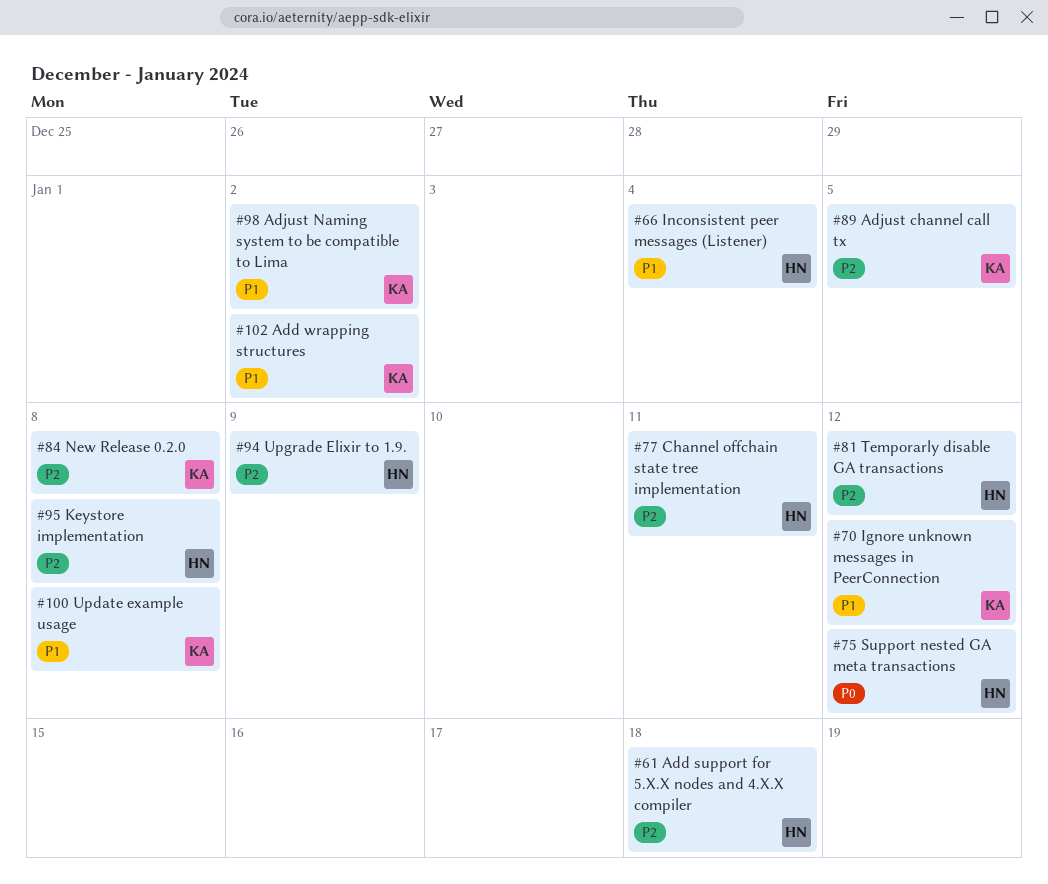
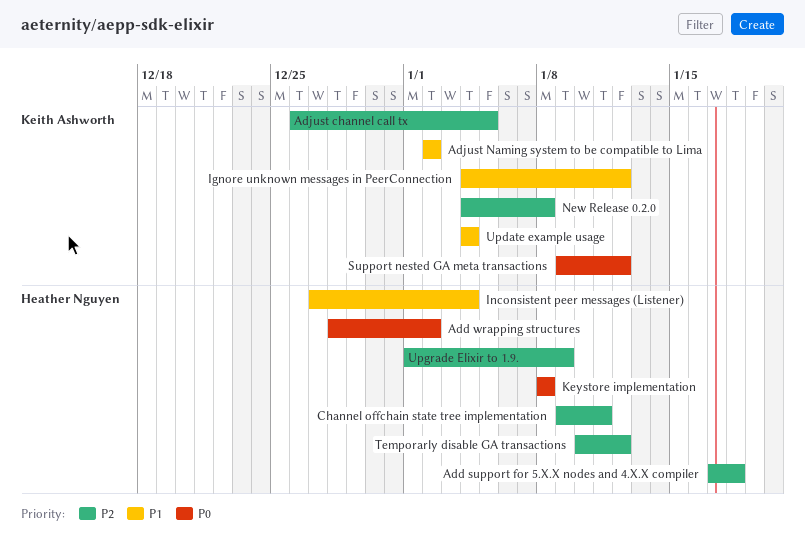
Add wrapping structures, owner: Keith Ashworth -> Heather Nguyen
Add wrapping structures, priority: P1 -> P0
Keystore implementation, priority: P2 -> P0
Support nested GA meta transactions, owner: Heather Nguyen -> Keith Ashworth
Update example usage, due: Jan 8 -> Jan 4

